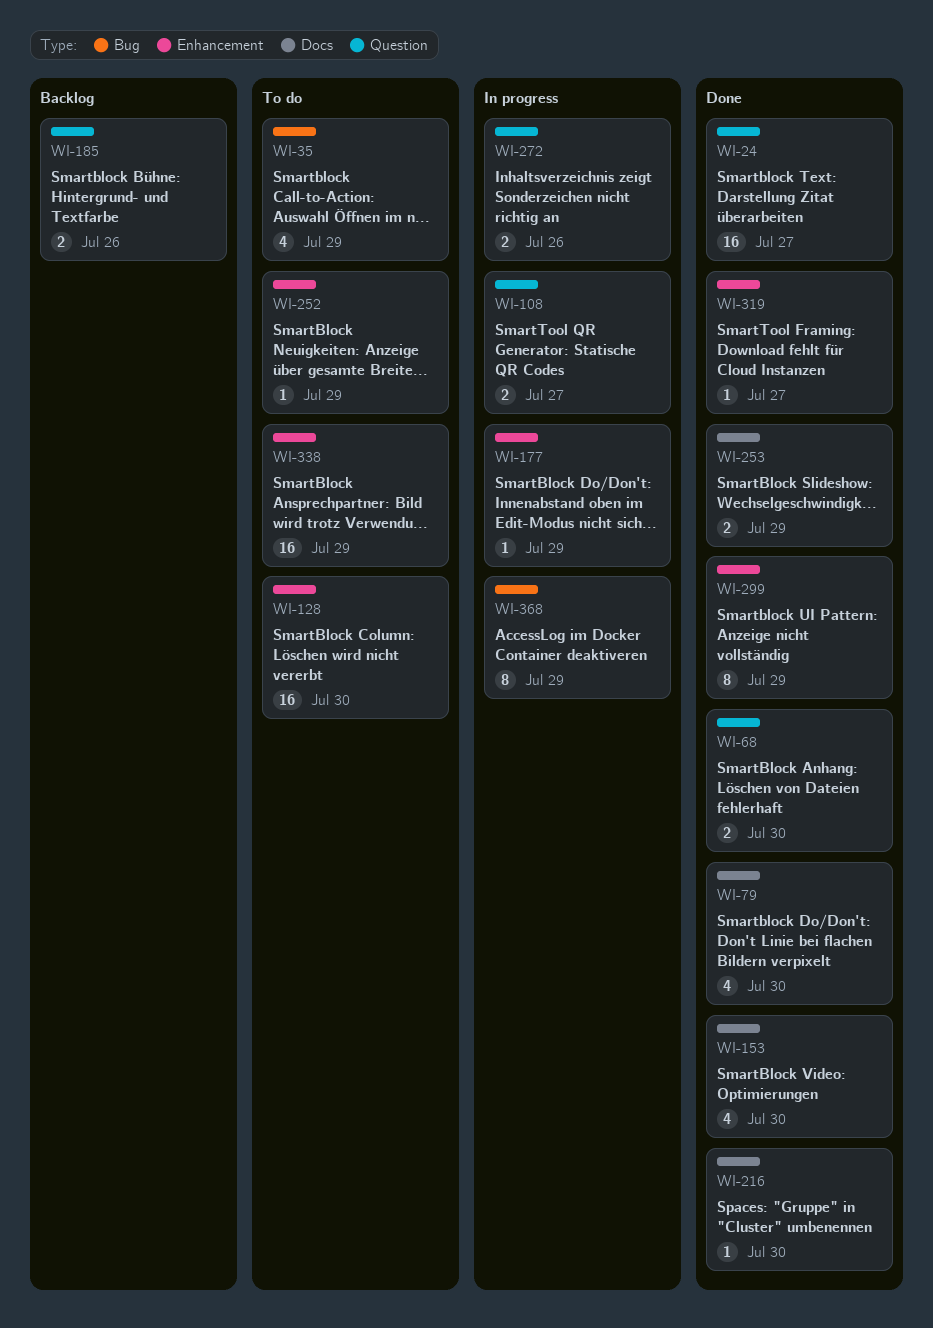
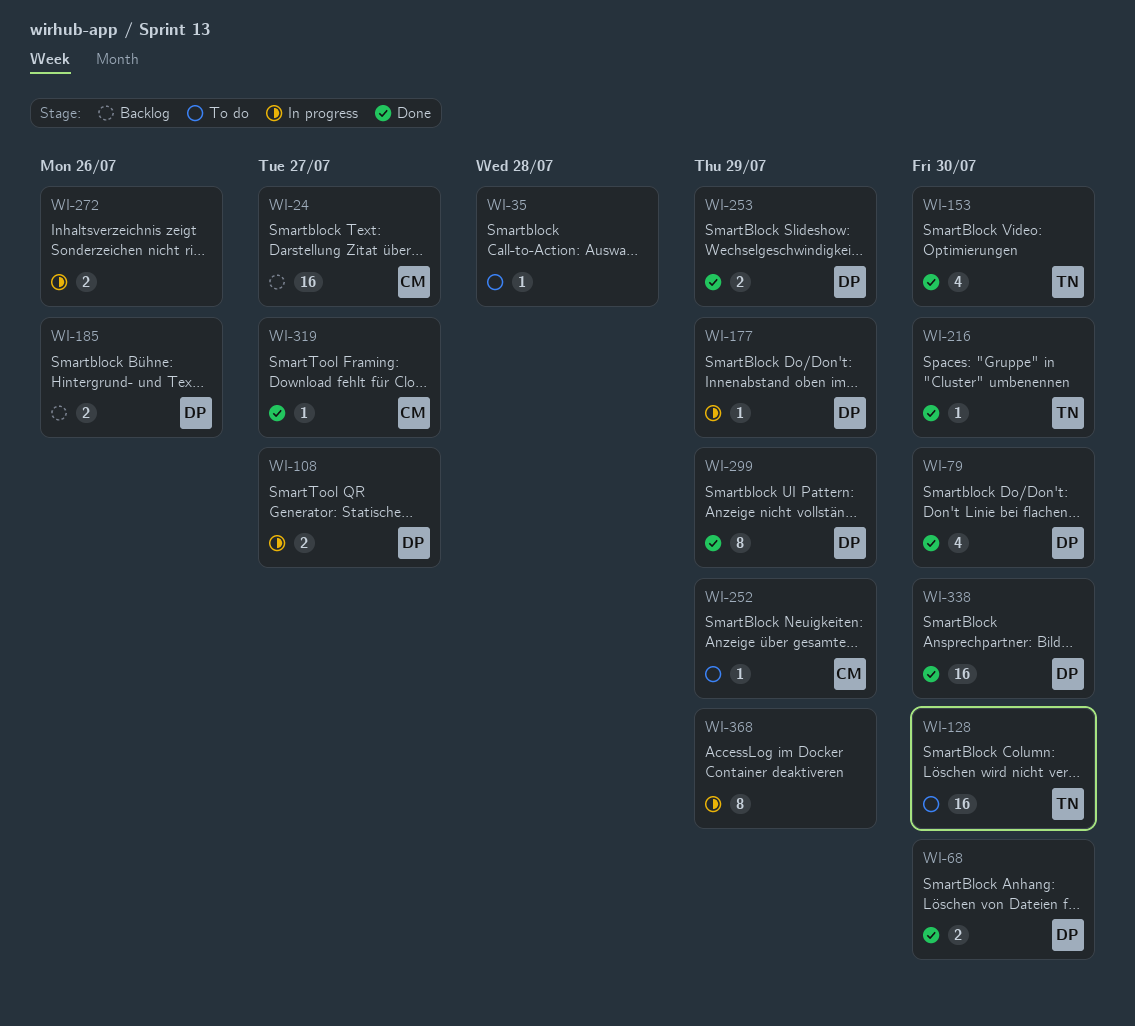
WI-24, status: Done -> Backlog
WI-35, estimate: 4 -> 1
WI-35, due: Jul 29 -> Jul 28
WI-338, status: To do -> Done
WI-338, due: Jul 29 -> Jul 30

